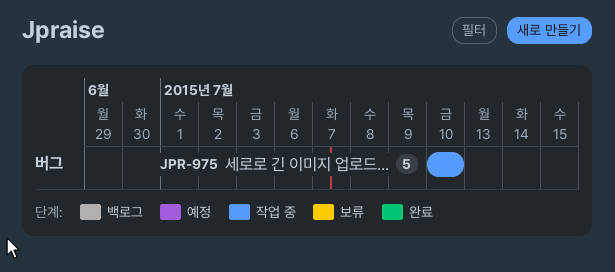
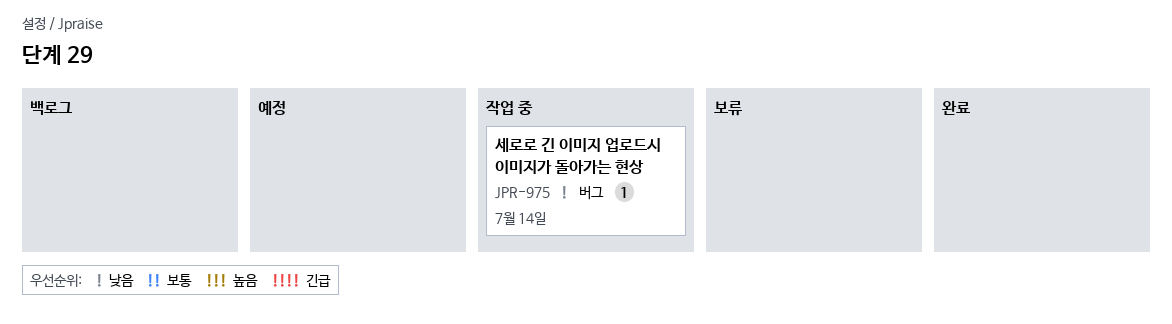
JPR-975, estimate: 5 -> 1
JPR-975, due: Jul 10 -> Jul 14

